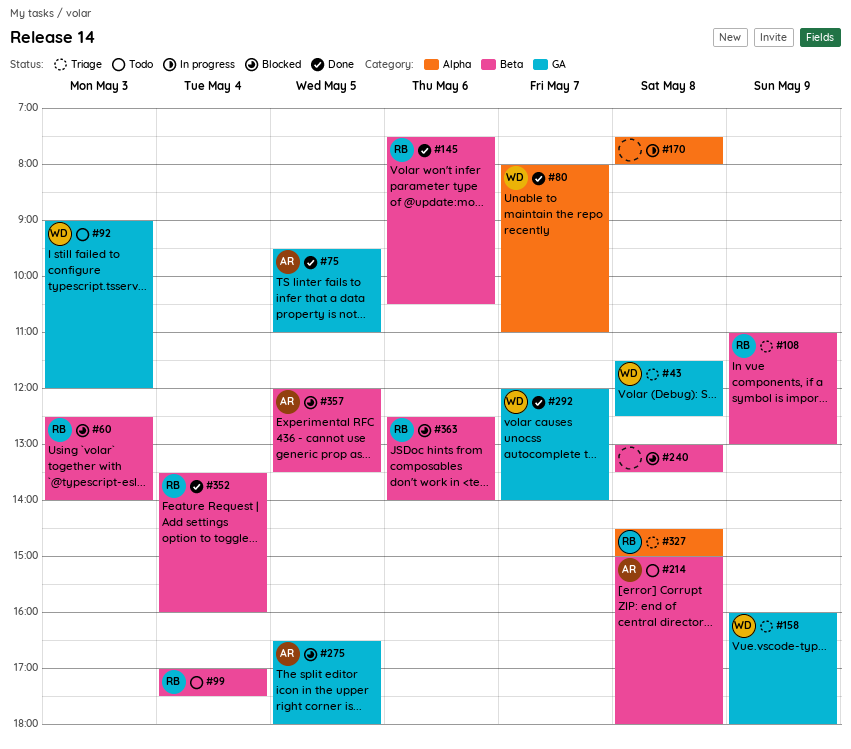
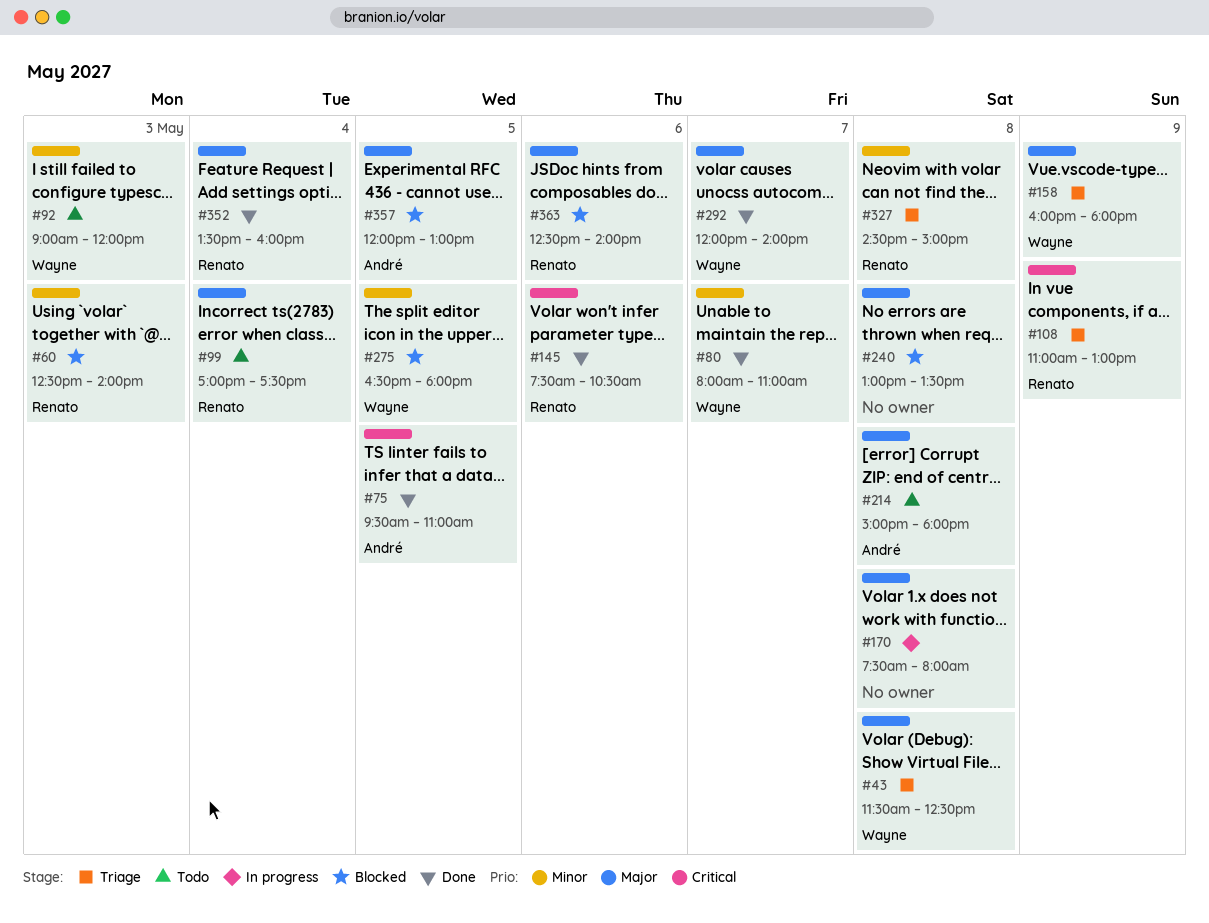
#275, owner: André -> Wayne
#357, ends: 13:30 -> 13:00

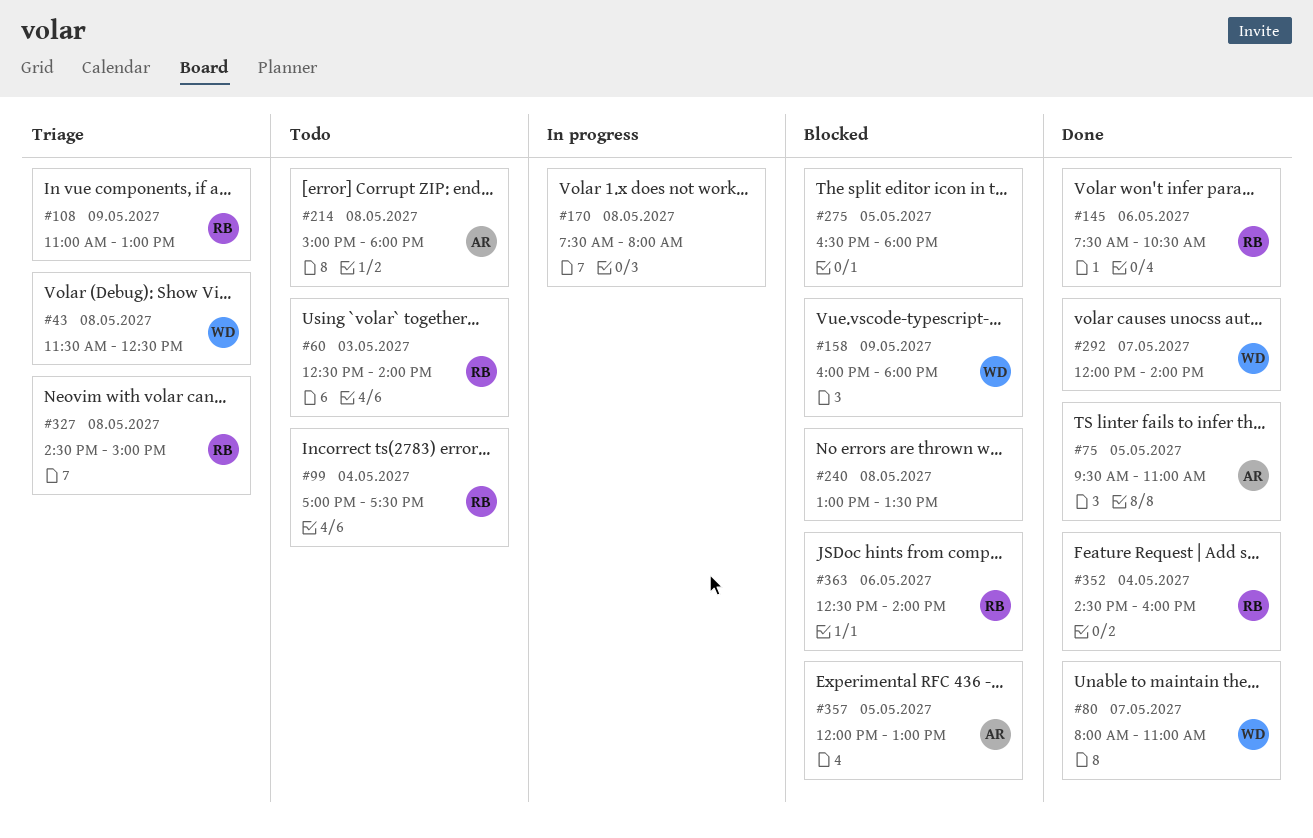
#60, status: Blocked -> Todo
#92: present -> none
#158, status: Triage -> Blocked
#275, owner: Wayne -> none
#352, begins: 13:30 -> 14:30

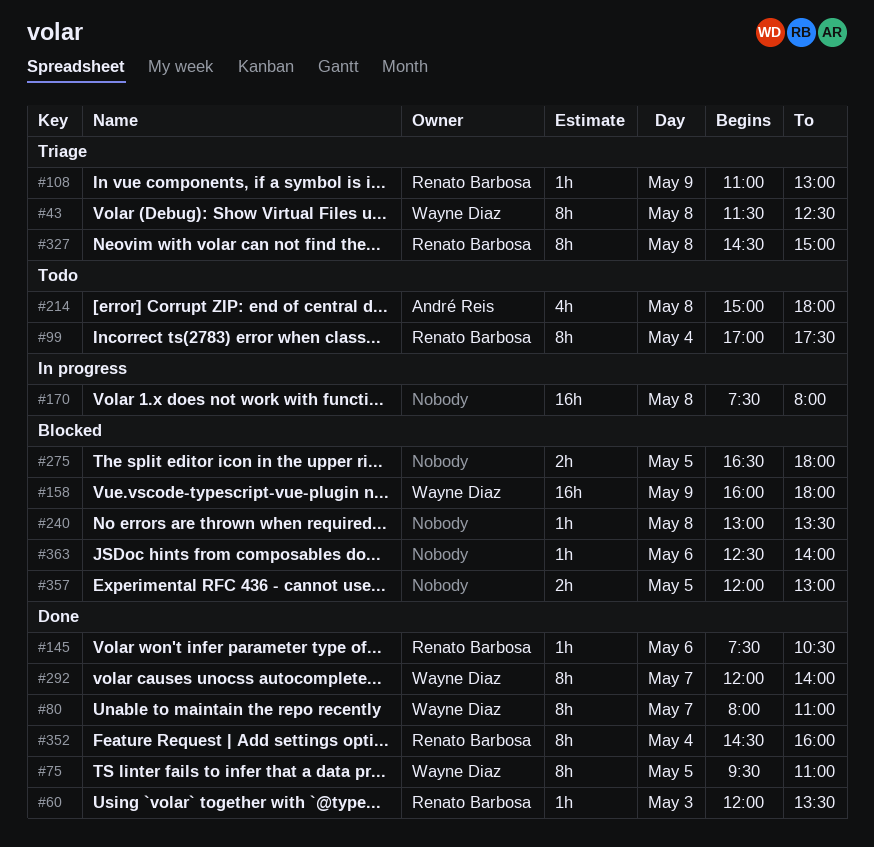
#60, status: Todo -> Done
#60, begins: 12:30 -> 12:00
#60, ends: 14:00 -> 13:30
#75, owner: André Reis -> Wayne Diaz
#357, owner: André Reis -> none
#363, owner: Renato Barbosa -> none

